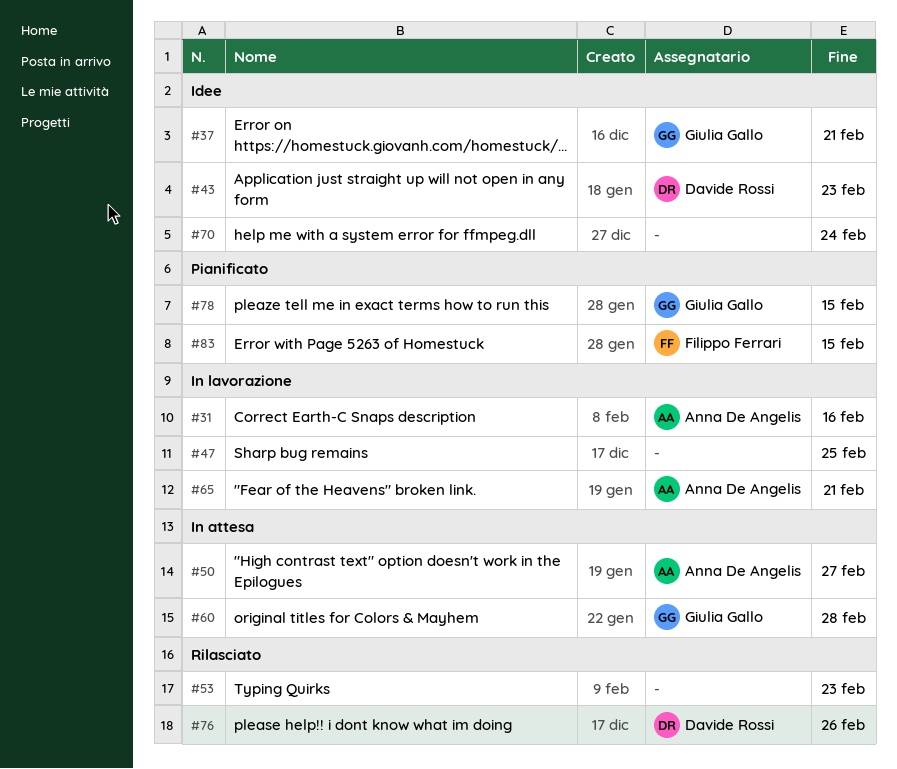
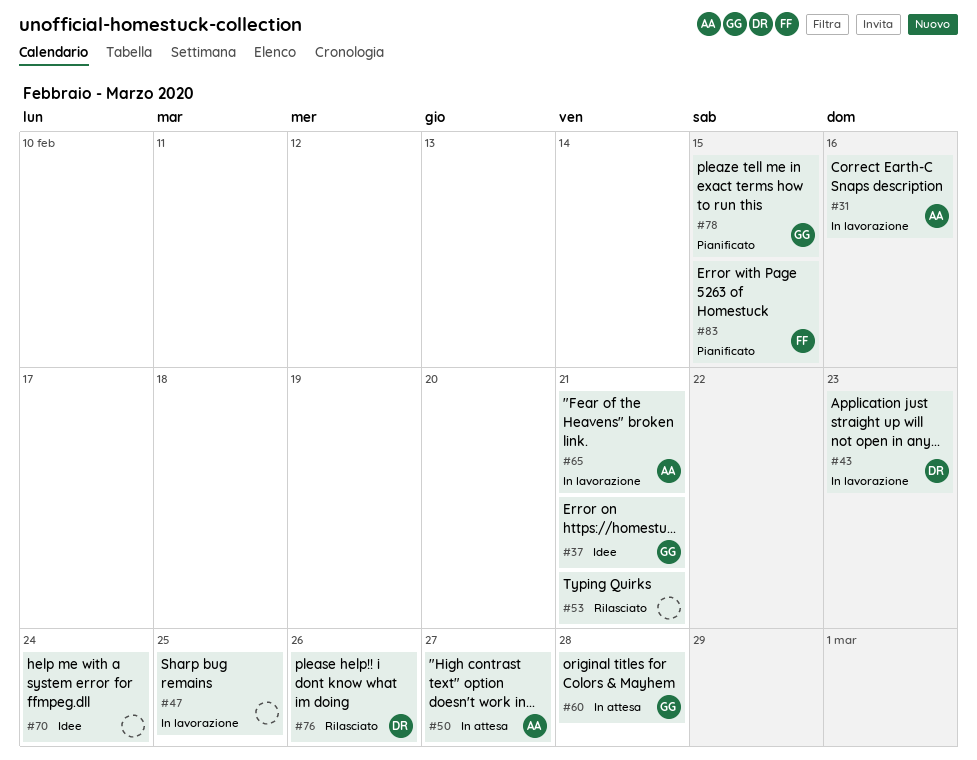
#43, status: Idee -> In lavorazione
#53, due: Feb 23 -> Feb 21

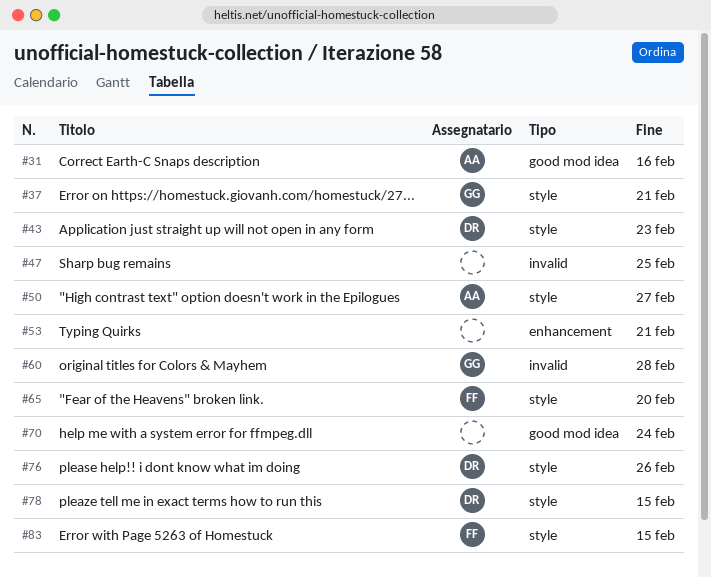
#65, owner: AA -> FF
#65, due: Feb 21 -> Feb 20
#78, owner: GG -> DR

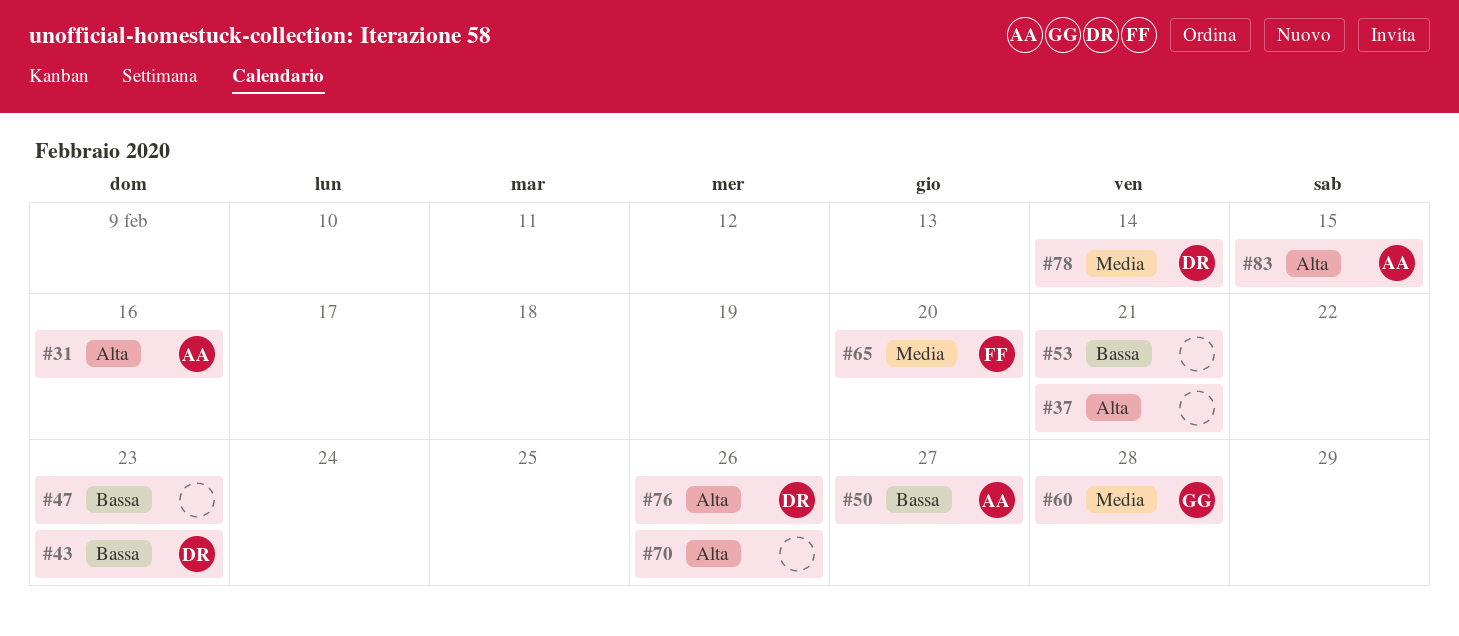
#37, owner: GG -> none
#47, due: Feb 25 -> Feb 23
#70, due: Feb 24 -> Feb 26
#78, due: Feb 15 -> Feb 14
#83, owner: FF -> AA

